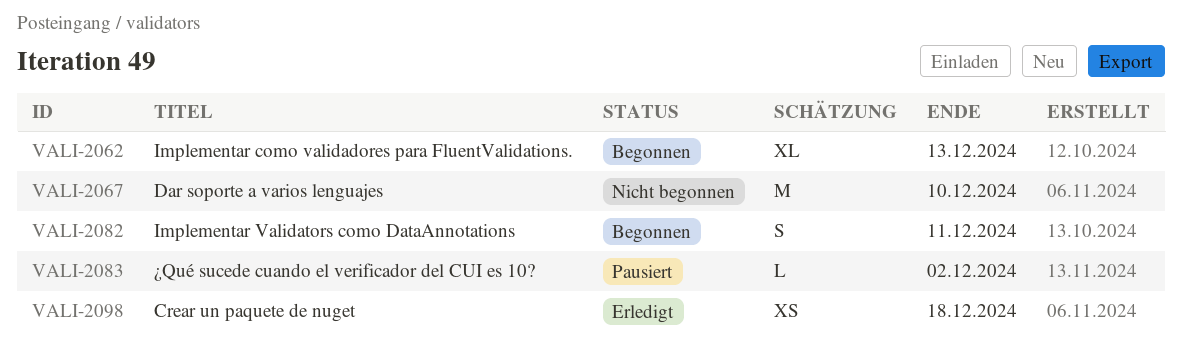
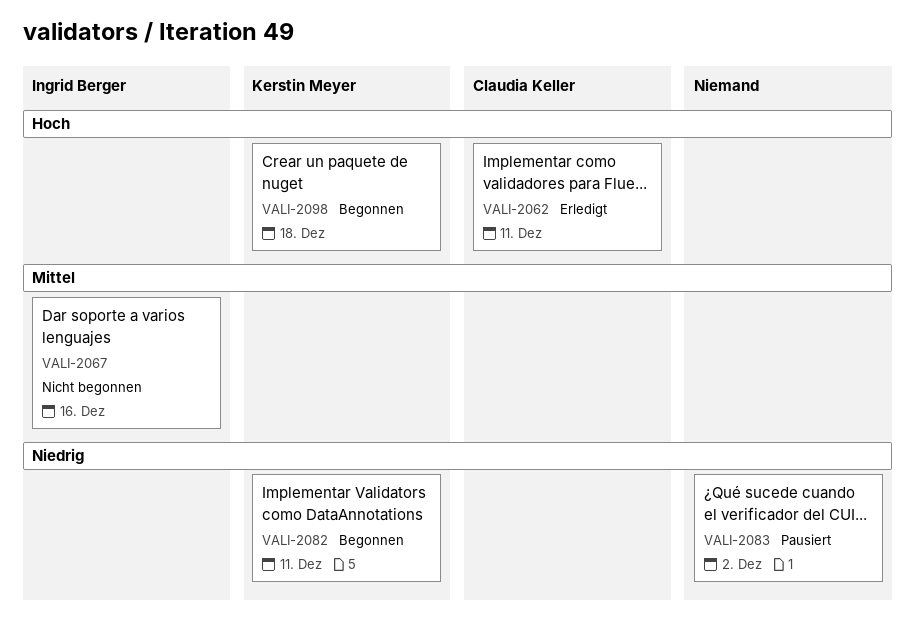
VALI-2062, status: Begonnen -> Erledigt
VALI-2062, due: Dec 13 -> Dec 11
VALI-2067, due: Dec 10 -> Dec 16
VALI-2098, status: Erledigt -> Begonnen

